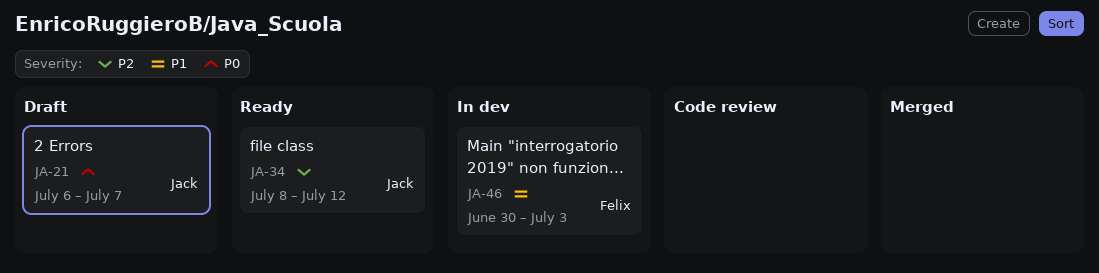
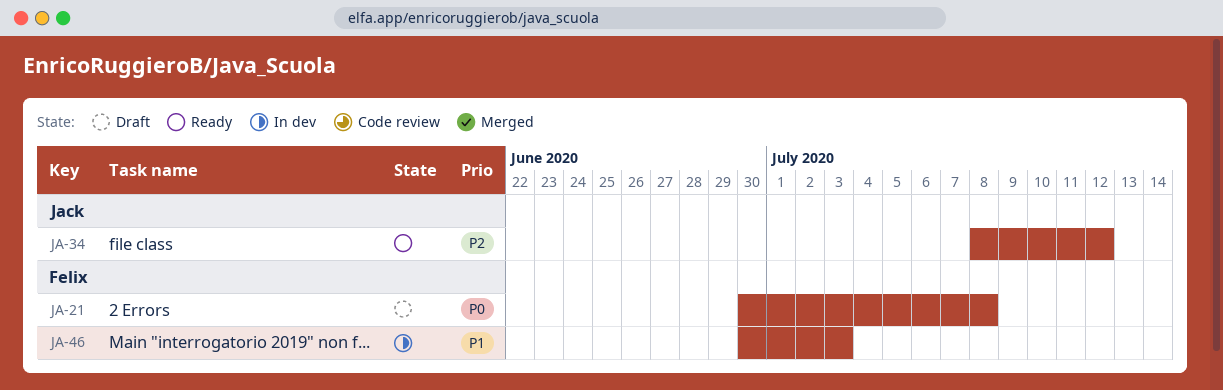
JA-21, owner: Jack -> Felix
JA-21, start: Jul 6 -> Jun 30
JA-21, due: Jul 7 -> Jul 8

